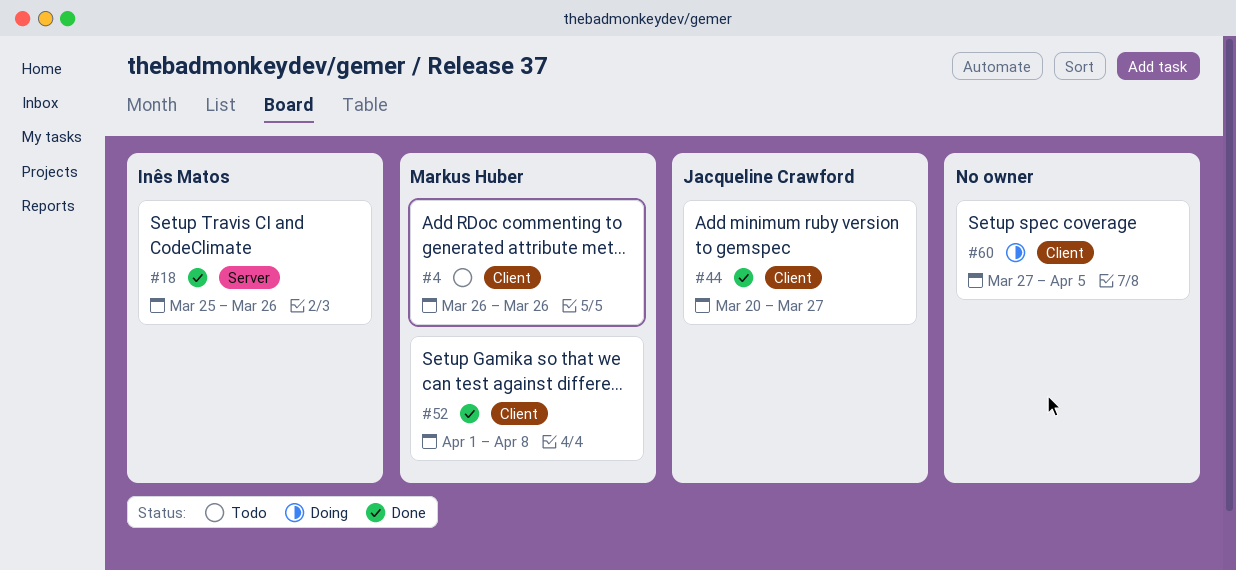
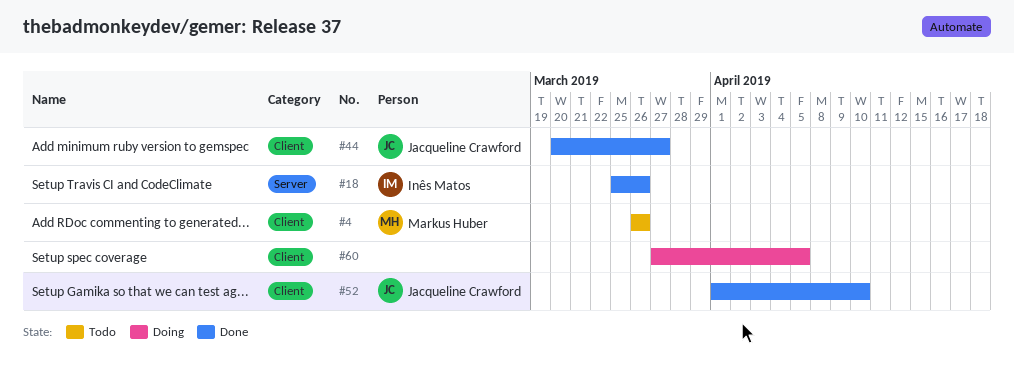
#52, owner: Markus Huber -> Jacqueline Crawford
#52, due: Apr 8 -> Apr 10

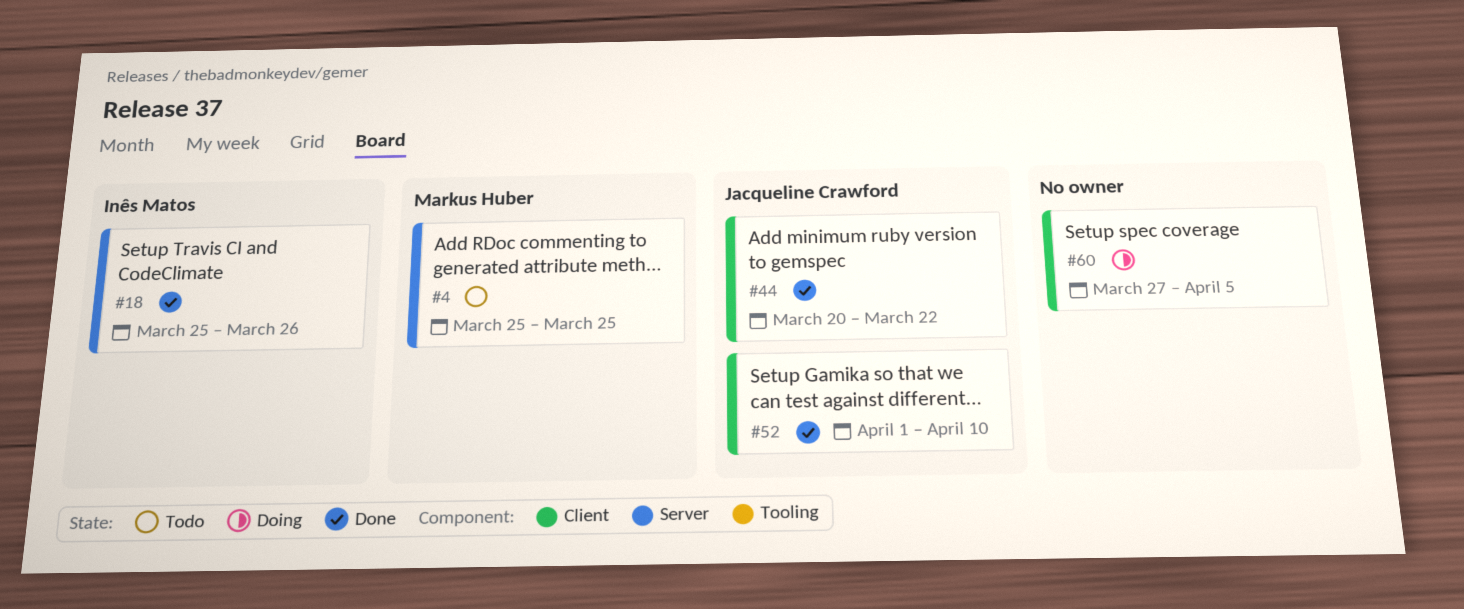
#4, label: Client -> Server
#4, start: Mar 26 -> Mar 25
#4, due: Mar 26 -> Mar 25
#44, due: Mar 27 -> Mar 22

